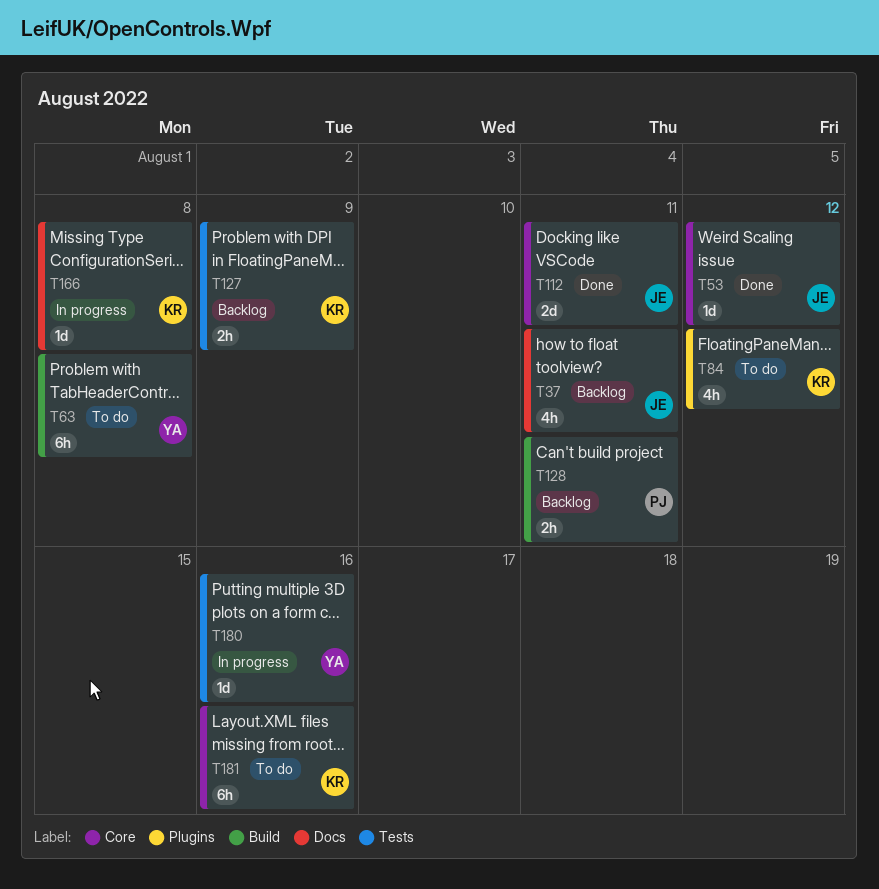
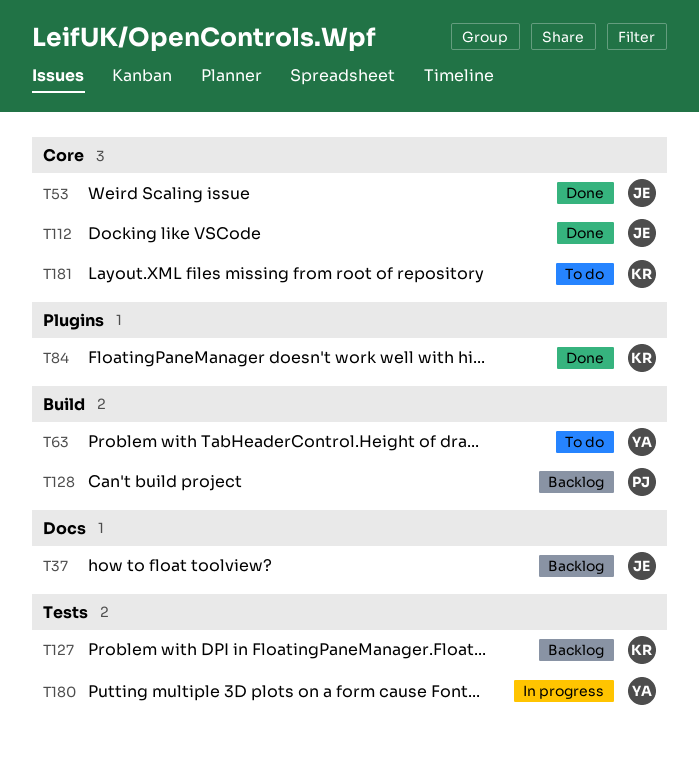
T84, status: To do -> Done
T166: present -> none

